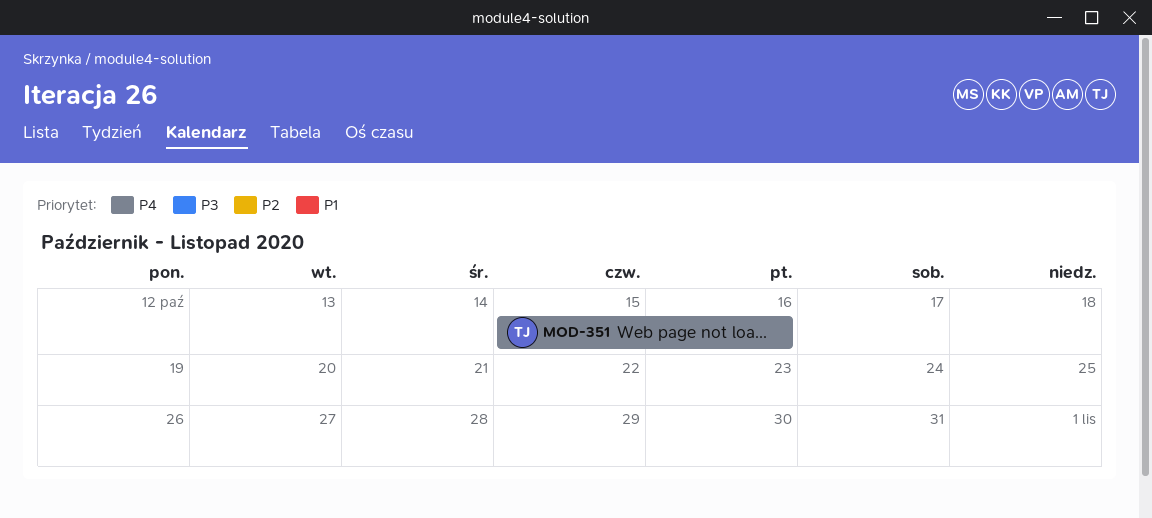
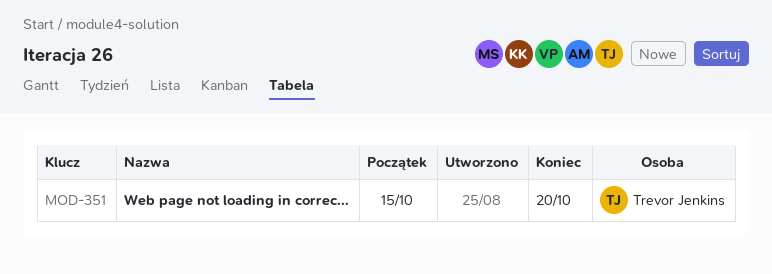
MOD-351, due: Oct 16 -> Oct 20

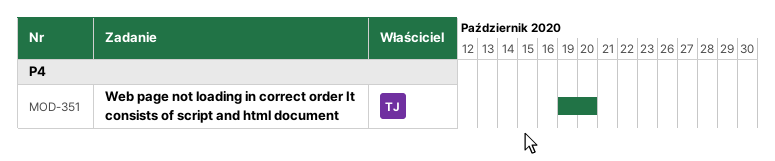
MOD-351, start: Oct 15 -> Oct 19

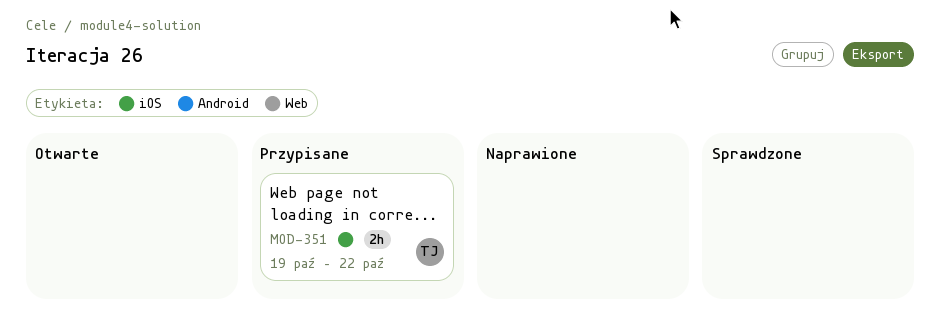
MOD-351, due: Oct 20 -> Oct 22

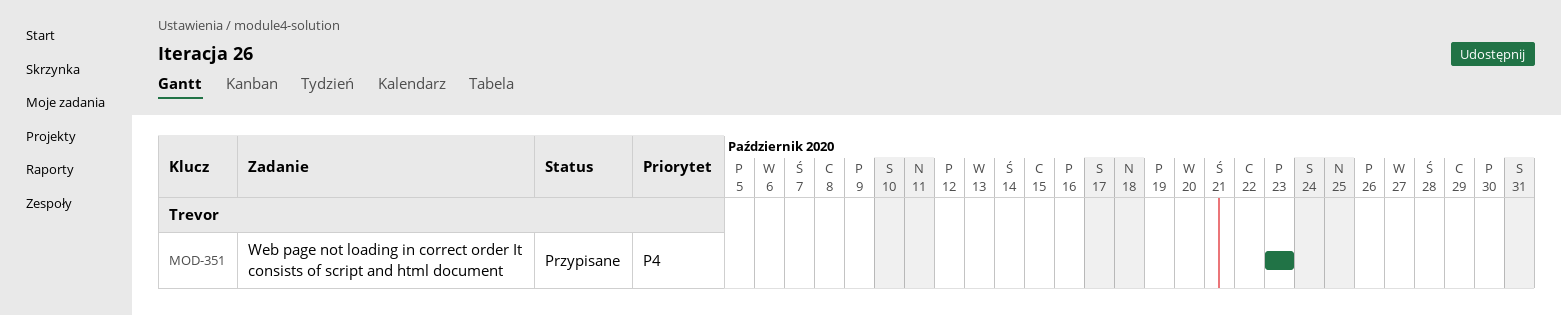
MOD-351, start: Oct 19 -> Oct 23
MOD-351, due: Oct 22 -> Oct 23

